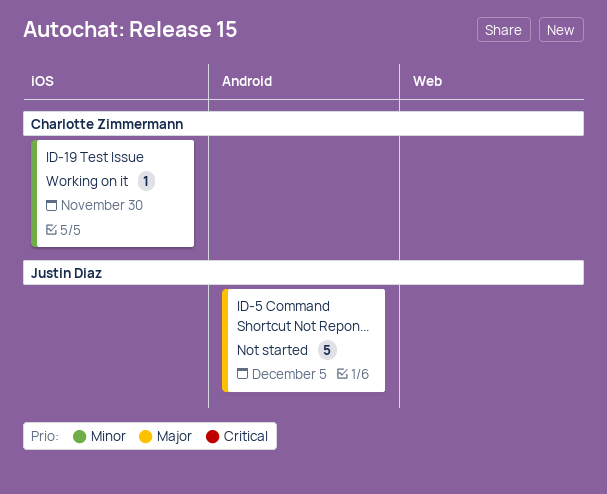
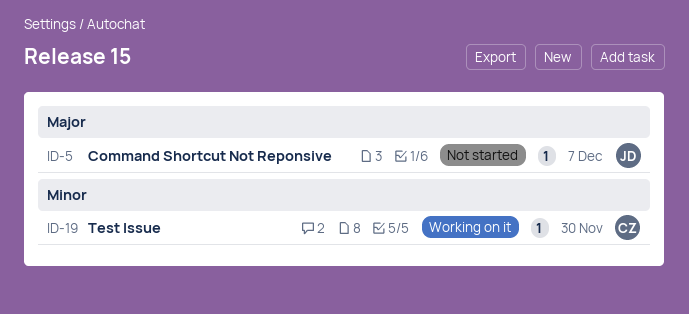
ID-5, estimate: 5 -> 1
ID-5, due: Dec 5 -> Dec 7

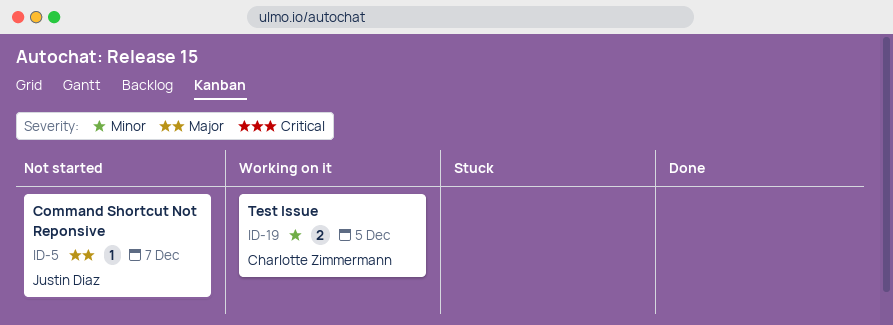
ID-19, estimate: 1 -> 2
ID-19, due: Nov 30 -> Dec 5

